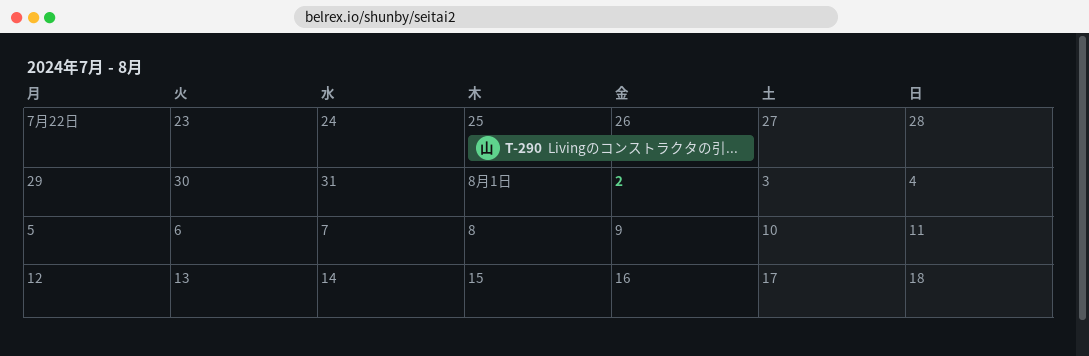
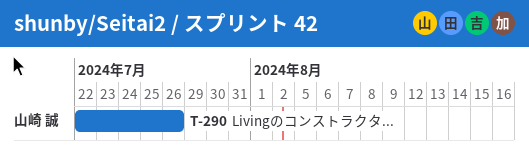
T-290, start: Jul 25 -> Jul 22

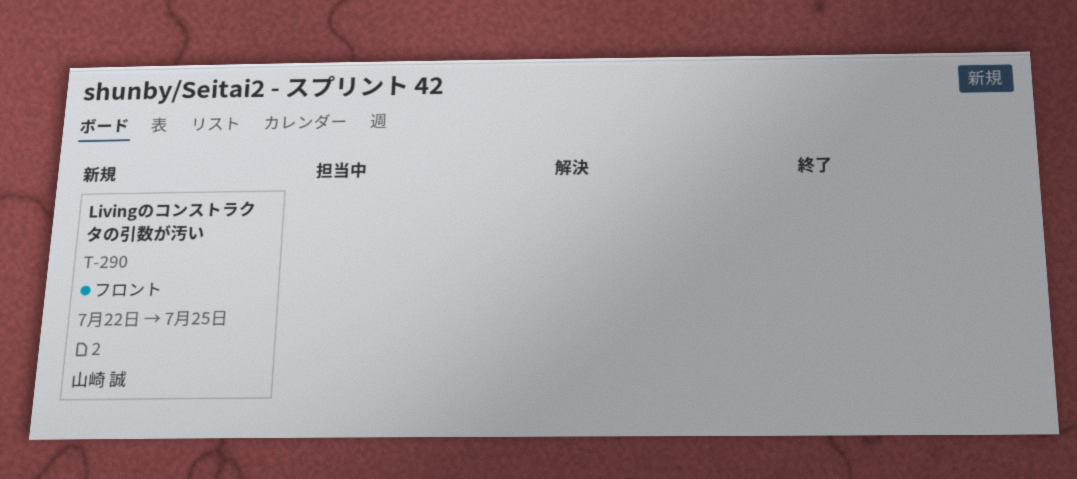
T-290, due: Jul 26 -> Jul 25

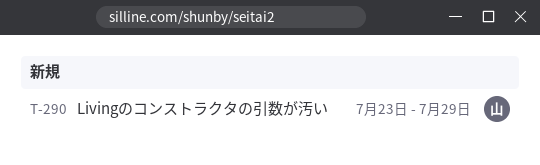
T-290, start: Jul 22 -> Jul 23
T-290, due: Jul 25 -> Jul 29

